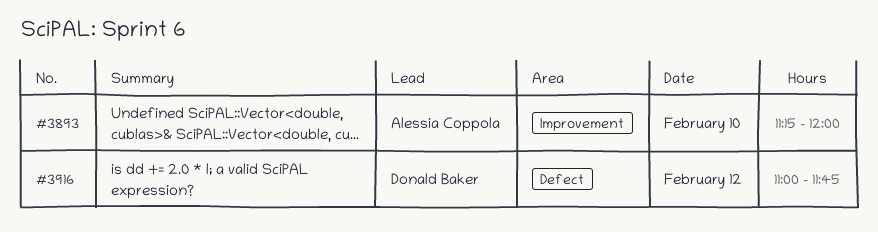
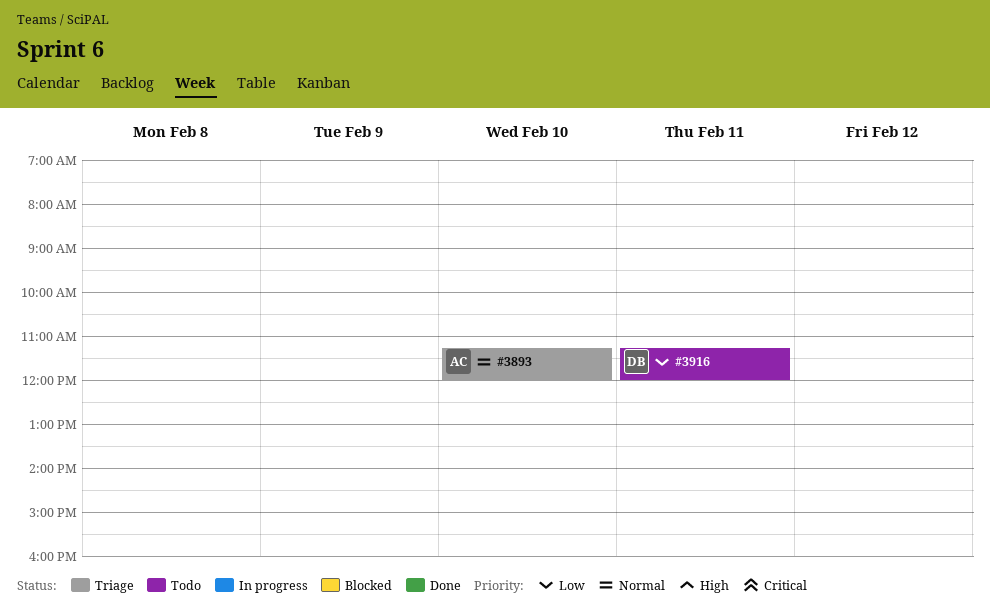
#3916, day: Feb 12 -> Feb 11
#3916, begins: 11:00 -> 11:15
#3916, ends: 11:45 -> 12:00

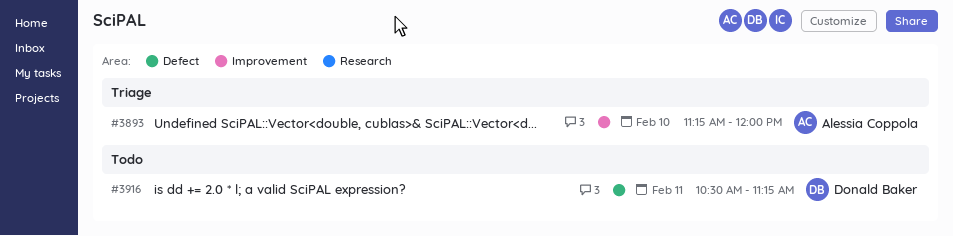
#3916, begins: 11:15 -> 10:30
#3916, ends: 12:00 -> 11:15

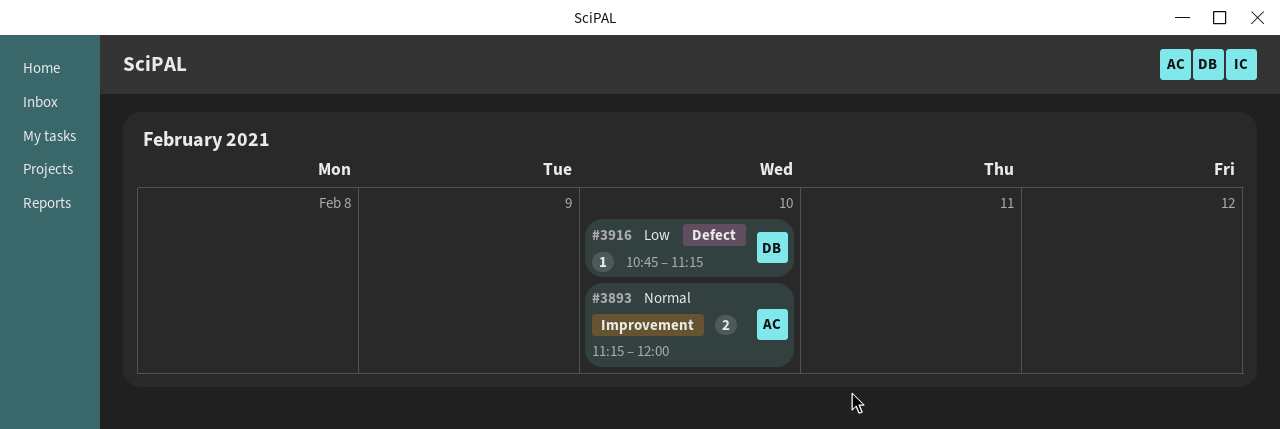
#3916, day: Feb 11 -> Feb 10
#3916, begins: 10:30 -> 10:45

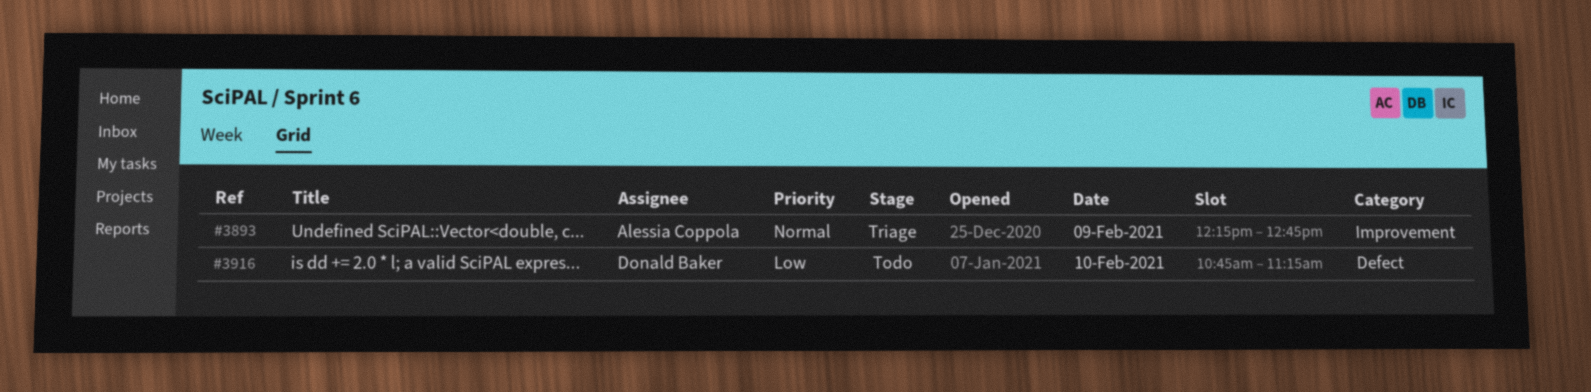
#3893, day: Feb 10 -> Feb 9
#3893, begins: 11:15 -> 12:15
#3893, ends: 12:00 -> 12:45

